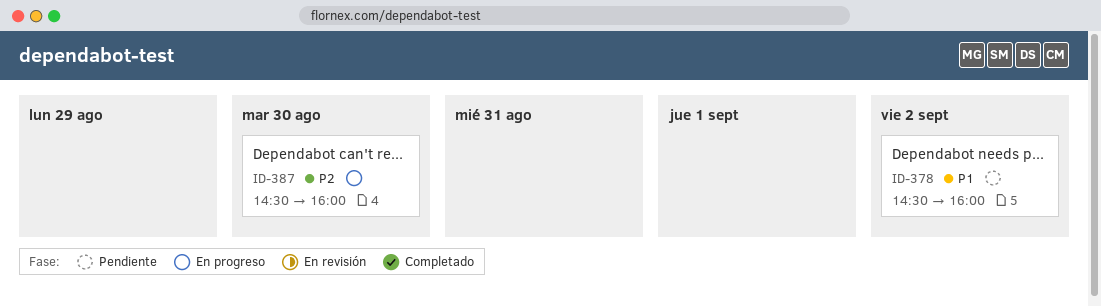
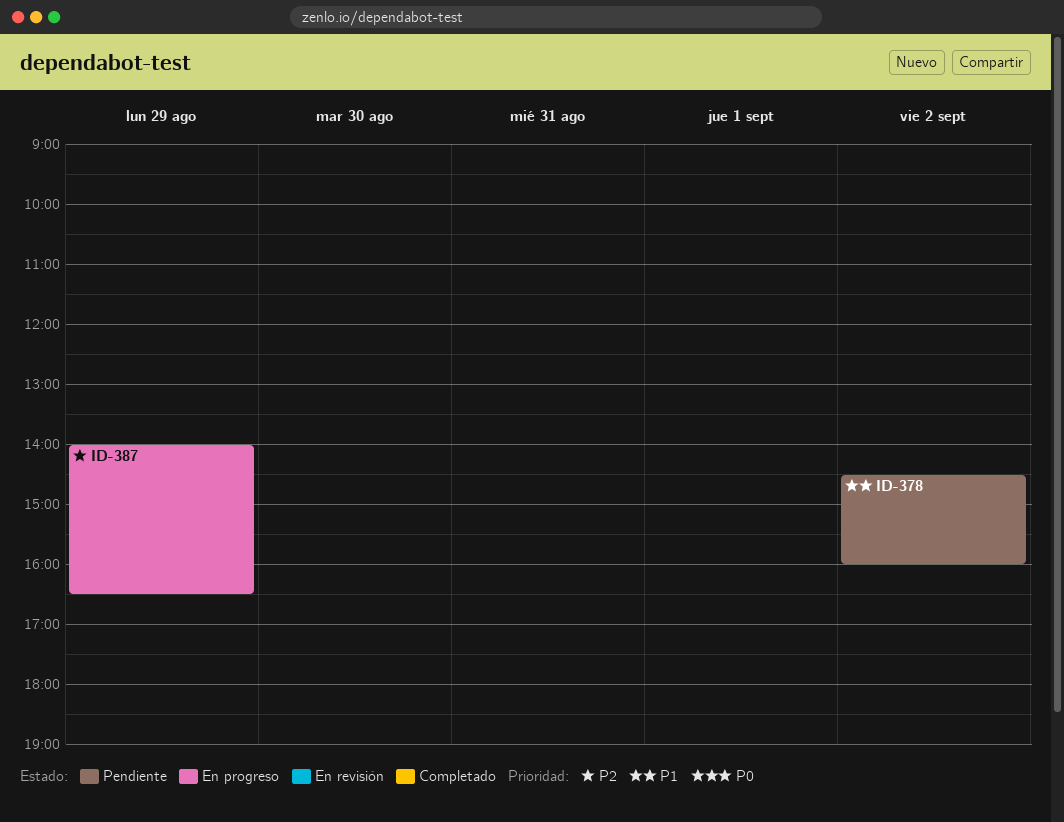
ID-387, day: Aug 30 -> Aug 29
ID-387, begins: 14:30 -> 14:00
ID-387, ends: 16:00 -> 16:30

